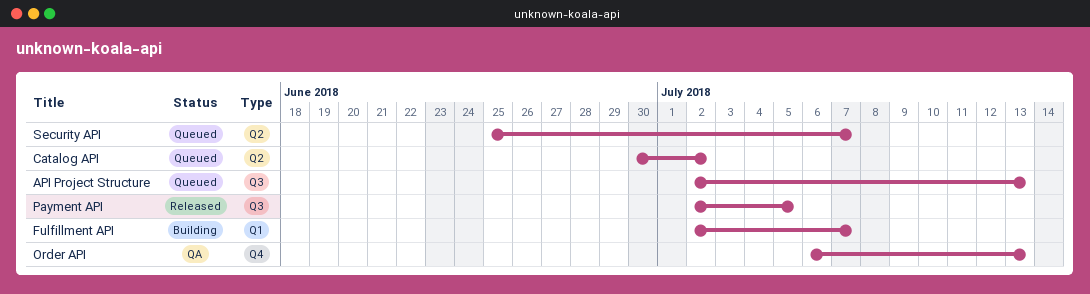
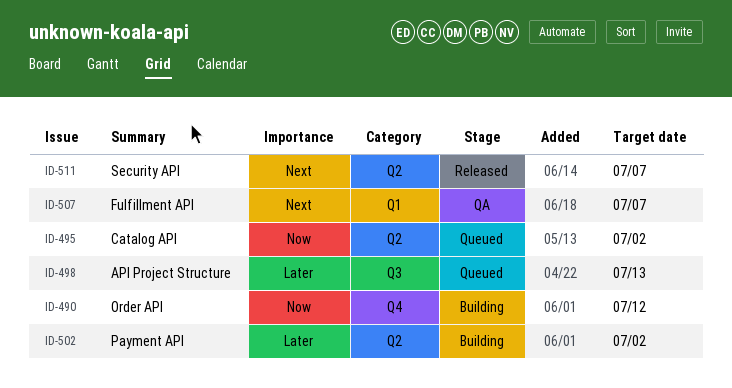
Fulfillment API, status: Building -> QA
Order API, status: QA -> Building
Order API, due: Jul 13 -> Jul 12
Payment API, status: Released -> Building
Payment API, label: Q3 -> Q2
Payment API, due: Jul 5 -> Jul 2
Security API, status: Queued -> Released

